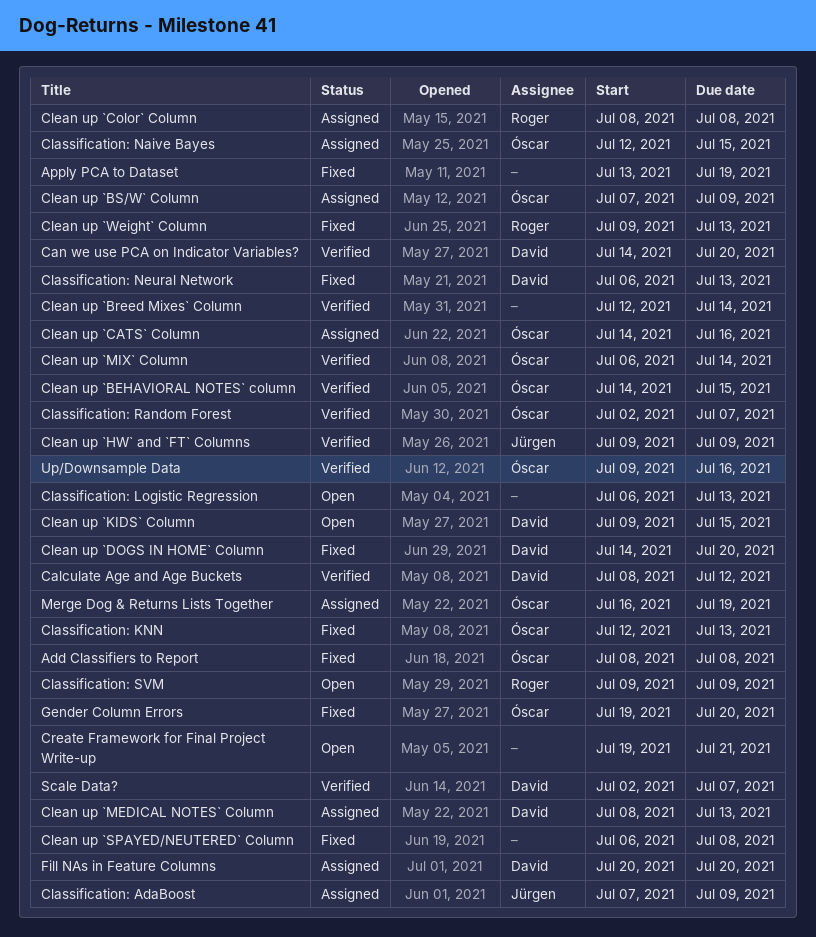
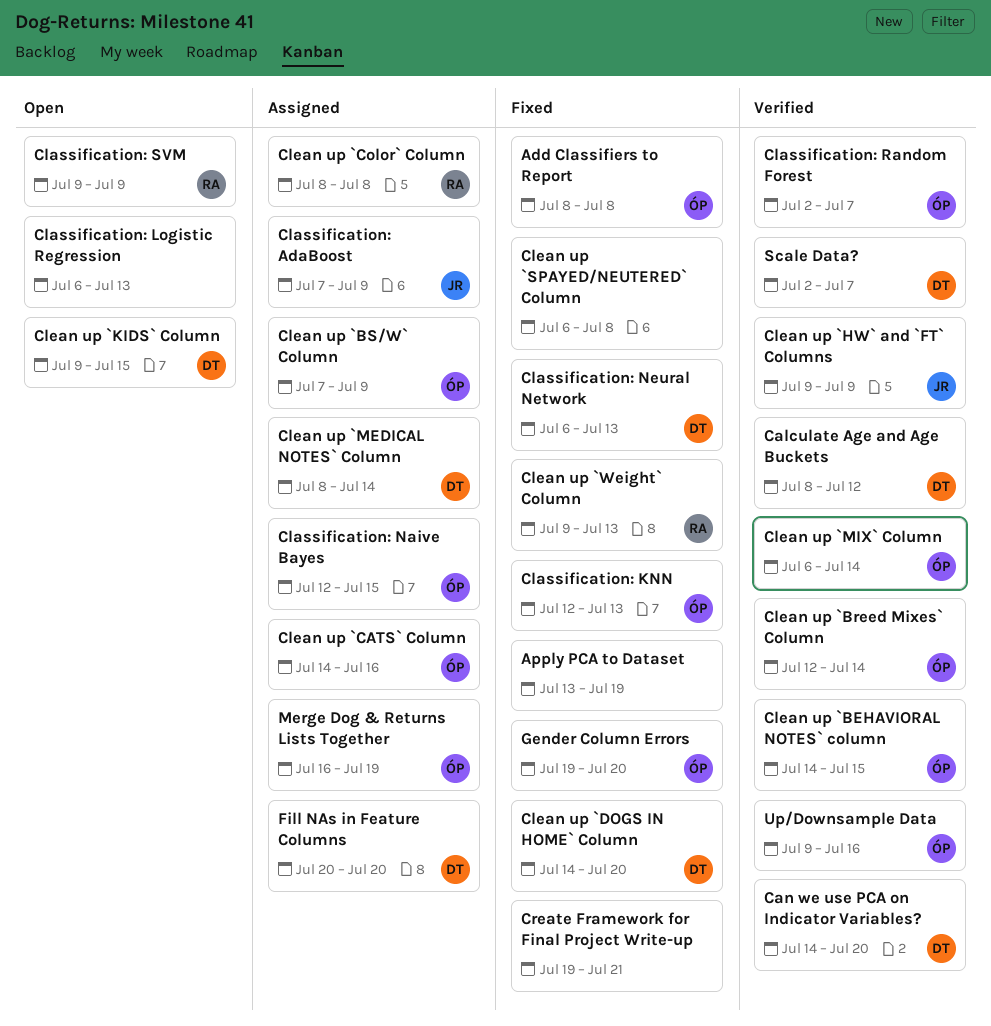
Clean up `Breed Mixes` Column, owner: none -> Óscar
Clean up `MEDICAL NOTES` Column, due: Jul 13 -> Jul 14
Create Framework for Final Project Write-up, status: Open -> Fixed

